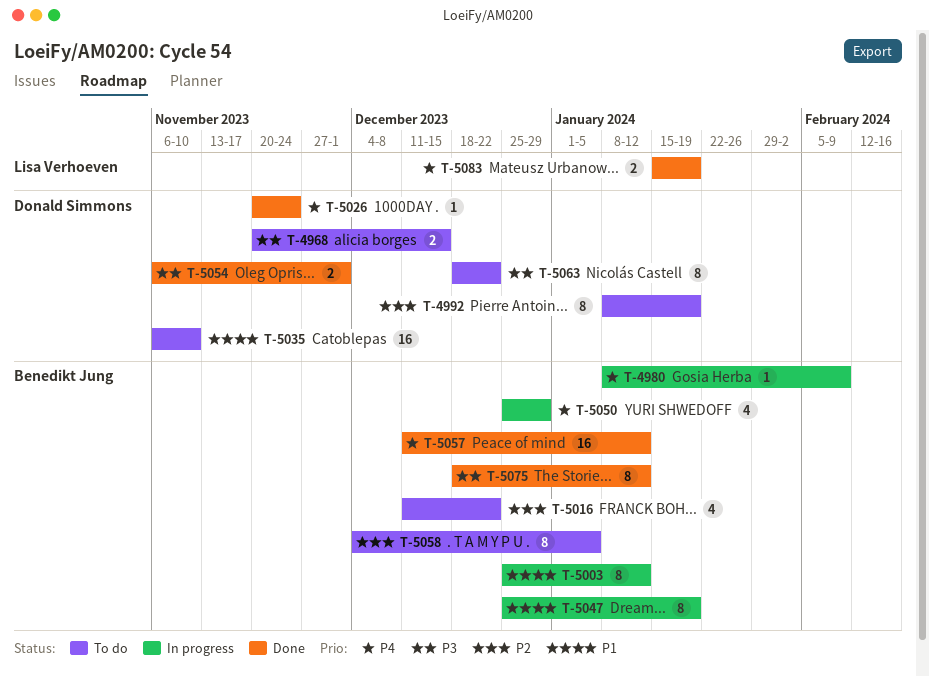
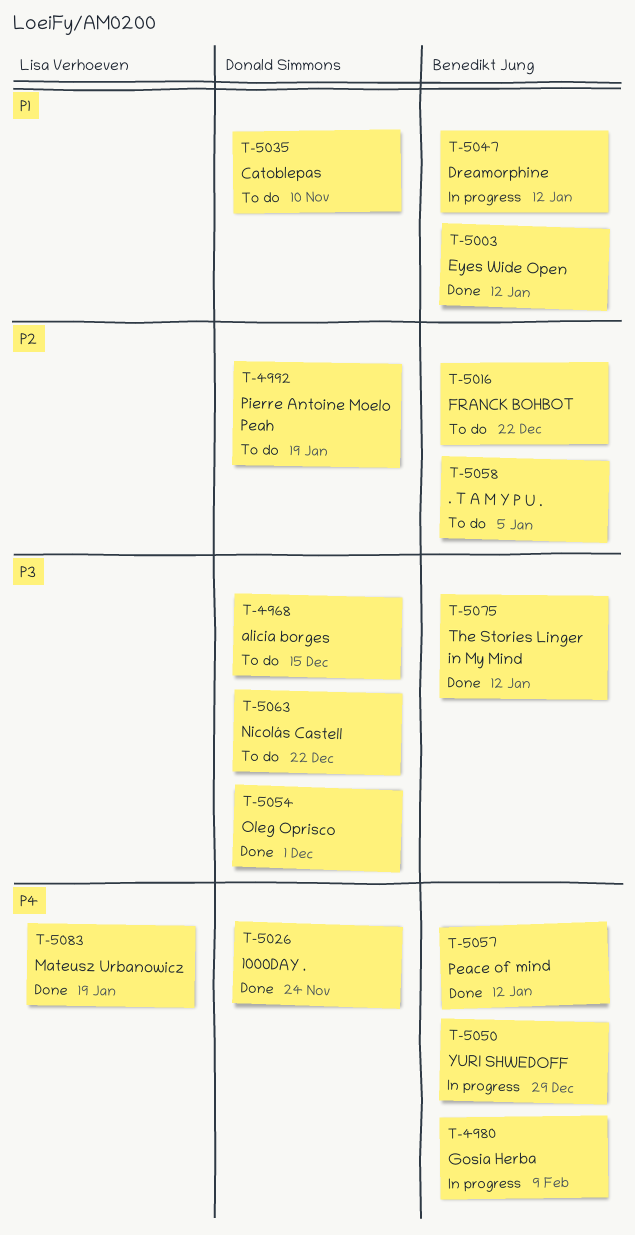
T-5003, status: In progress -> Done
T-5047, due: Jan 19 -> Jan 12

